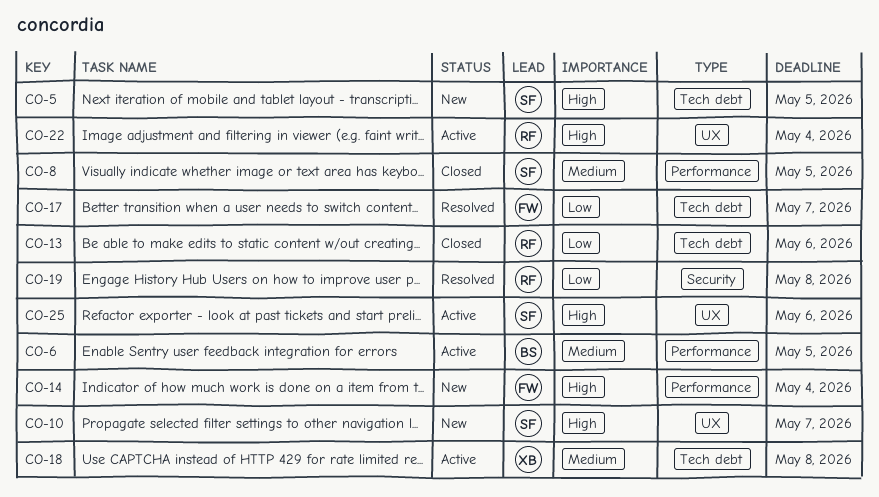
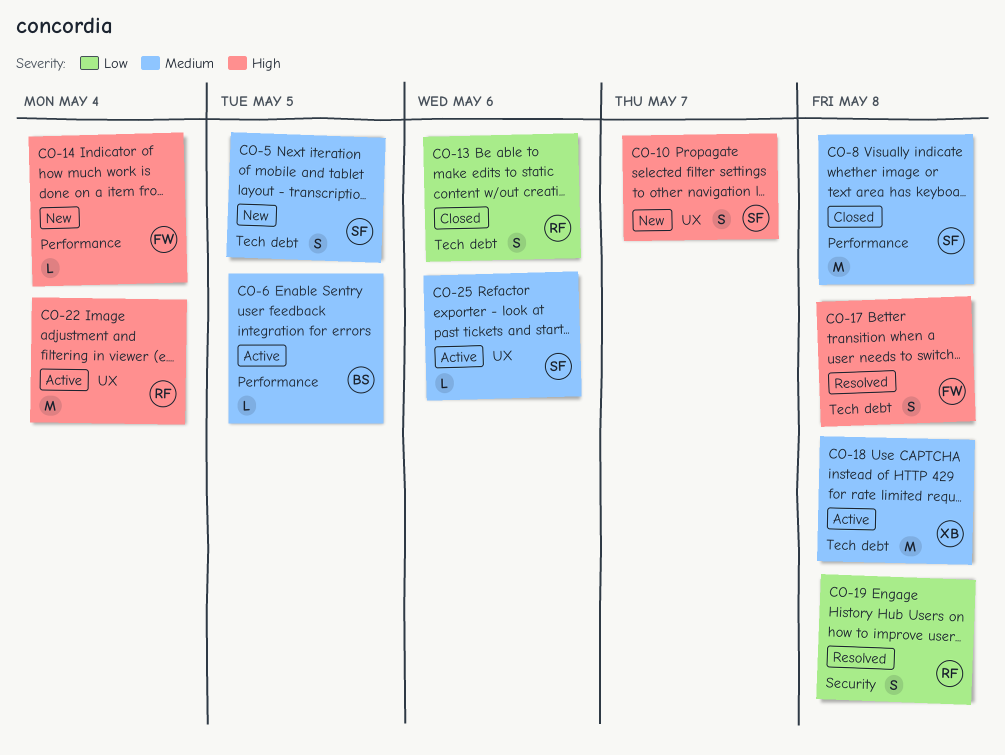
CO-5, priority: High -> Medium
CO-8, due: May 5 -> May 8
CO-17, priority: Low -> High
CO-17, due: May 7 -> May 8
CO-25, priority: High -> Medium

